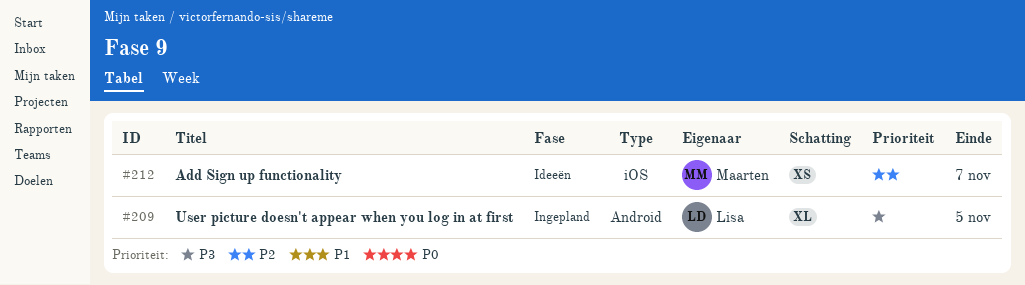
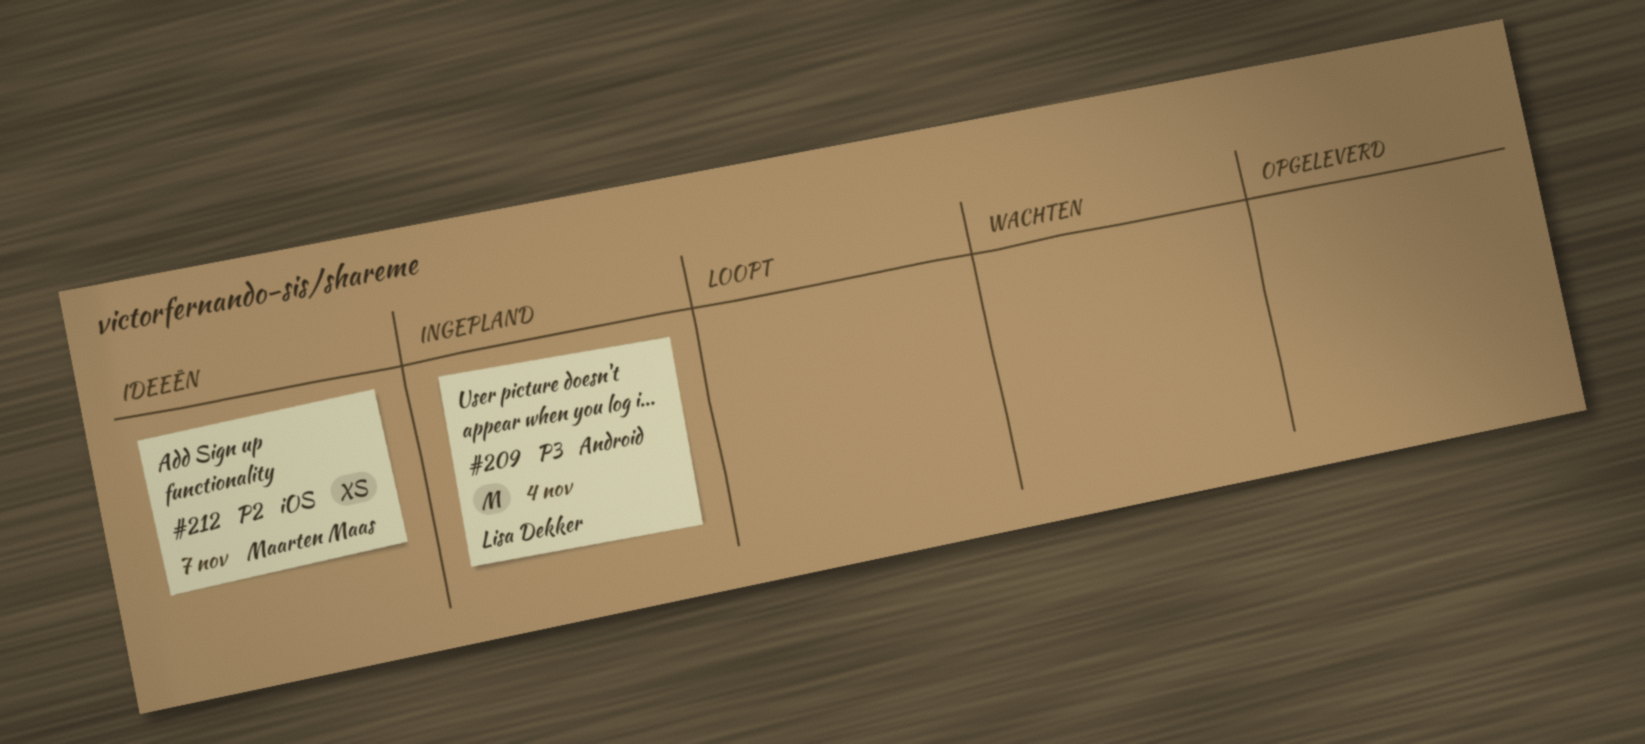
#209, estimate: XL -> M
#209, due: Nov 5 -> Nov 4

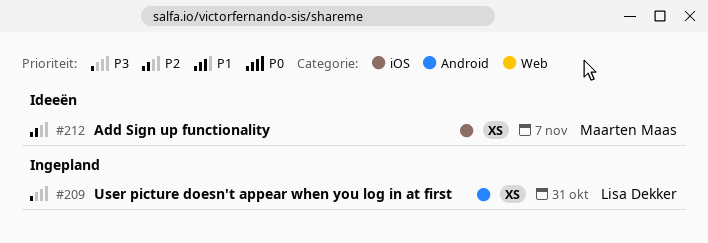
#209, estimate: M -> XS
#209, due: Nov 4 -> Oct 31

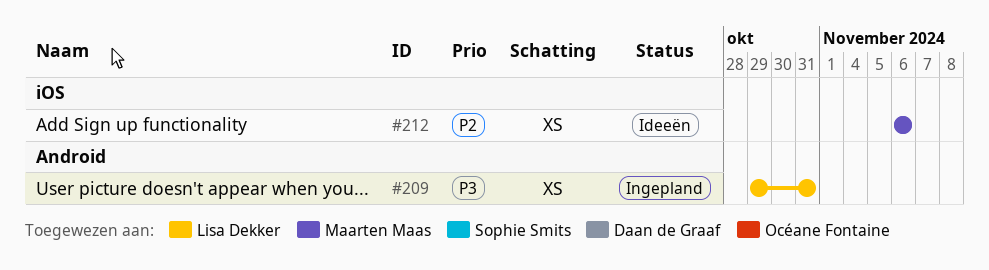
#212, due: Nov 7 -> Nov 6

